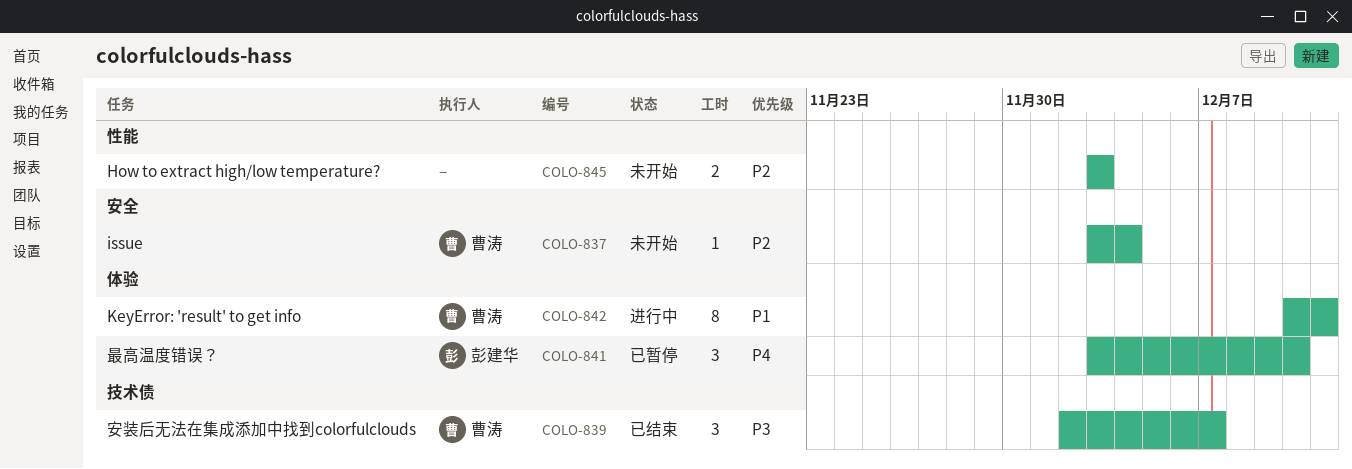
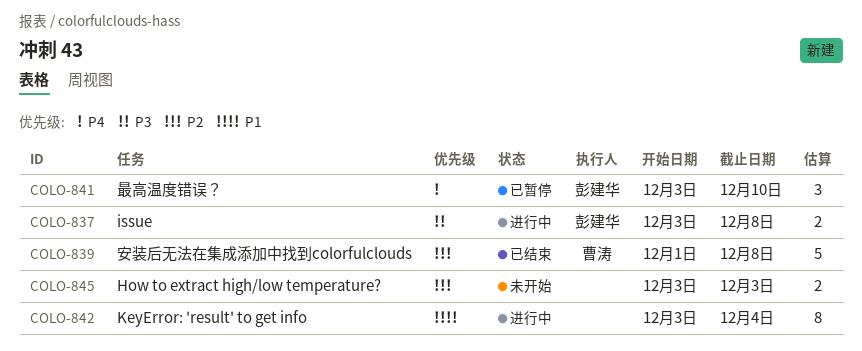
COLO-837, status: 未开始 -> 进行中
COLO-837, owner: 曹涛 -> 彭建华
COLO-837, priority: P2 -> P3
COLO-837, estimate: 1 -> 2
COLO-837, due: Dec 4 -> Dec 8
COLO-839, priority: P3 -> P2
COLO-839, estimate: 3 -> 5
COLO-839, start: Dec 2 -> Dec 1
COLO-839, due: Dec 7 -> Dec 8
COLO-842, owner: 曹涛 -> none
COLO-842, start: Dec 10 -> Dec 3
COLO-842, due: Dec 11 -> Dec 4

